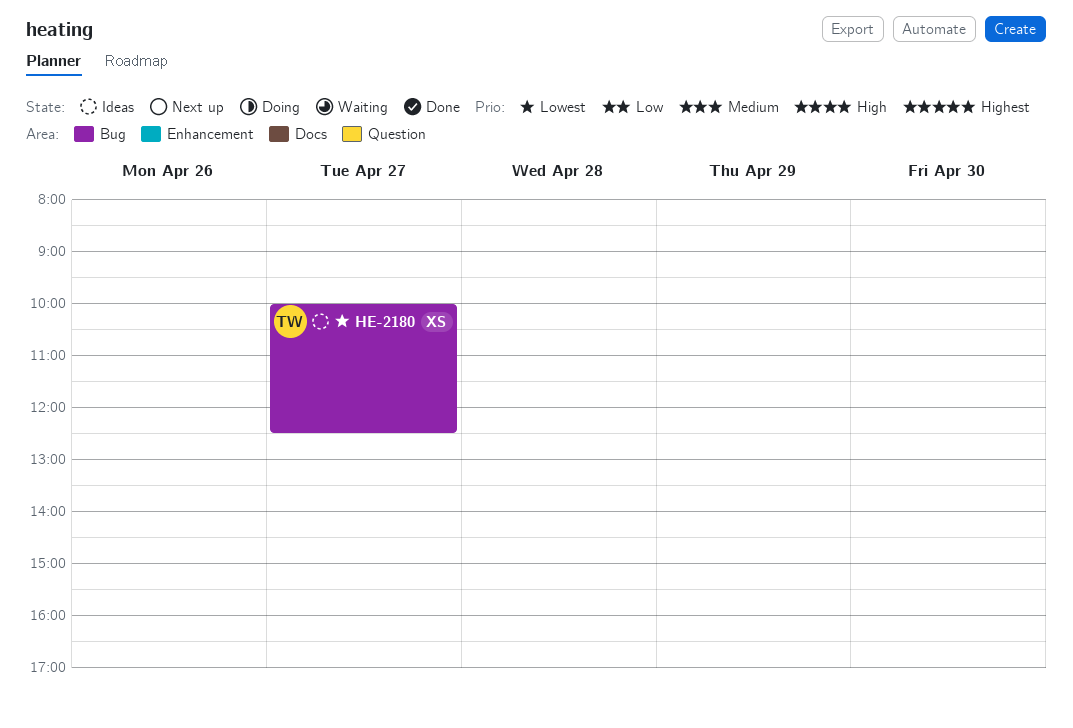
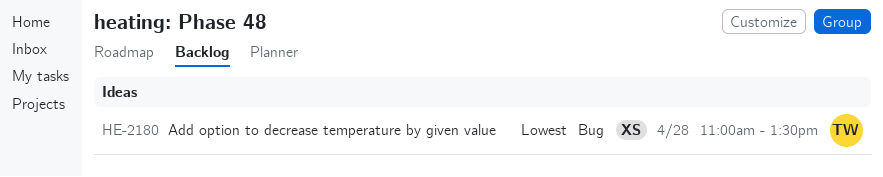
HE-2180, day: Apr 27 -> Apr 28
HE-2180, begins: 10:00 -> 11:00
HE-2180, ends: 12:30 -> 13:30

